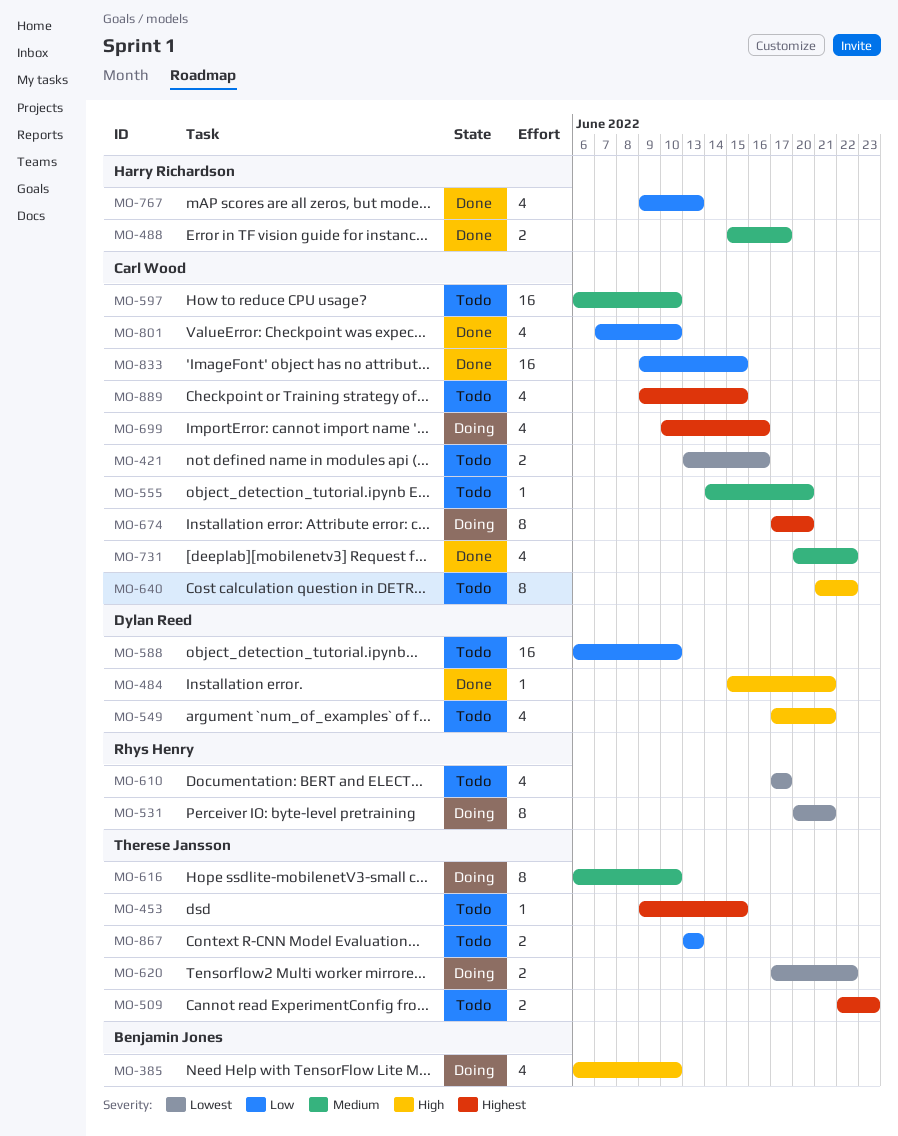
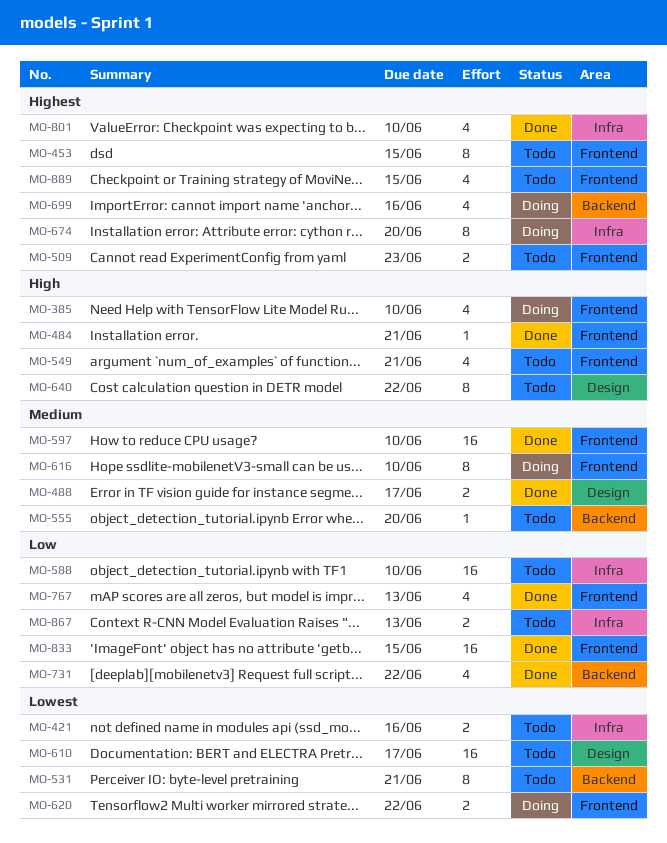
MO-453, estimate: 1 -> 8
MO-531, status: Doing -> Todo
MO-597, status: Todo -> Done
MO-610, estimate: 4 -> 16
MO-731, priority: Medium -> Low
MO-801, priority: Low -> Highest

